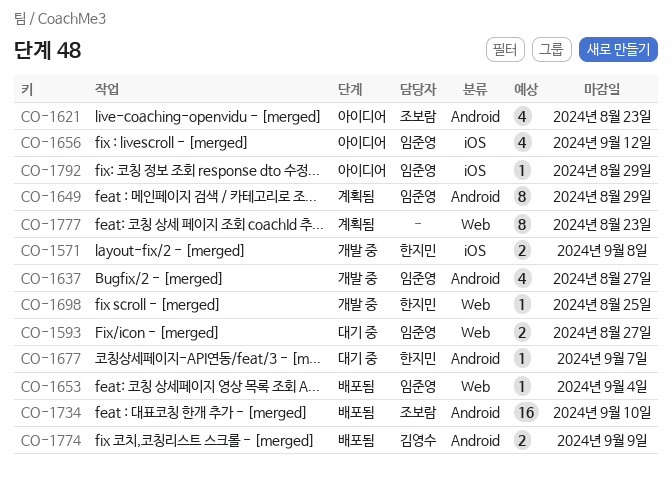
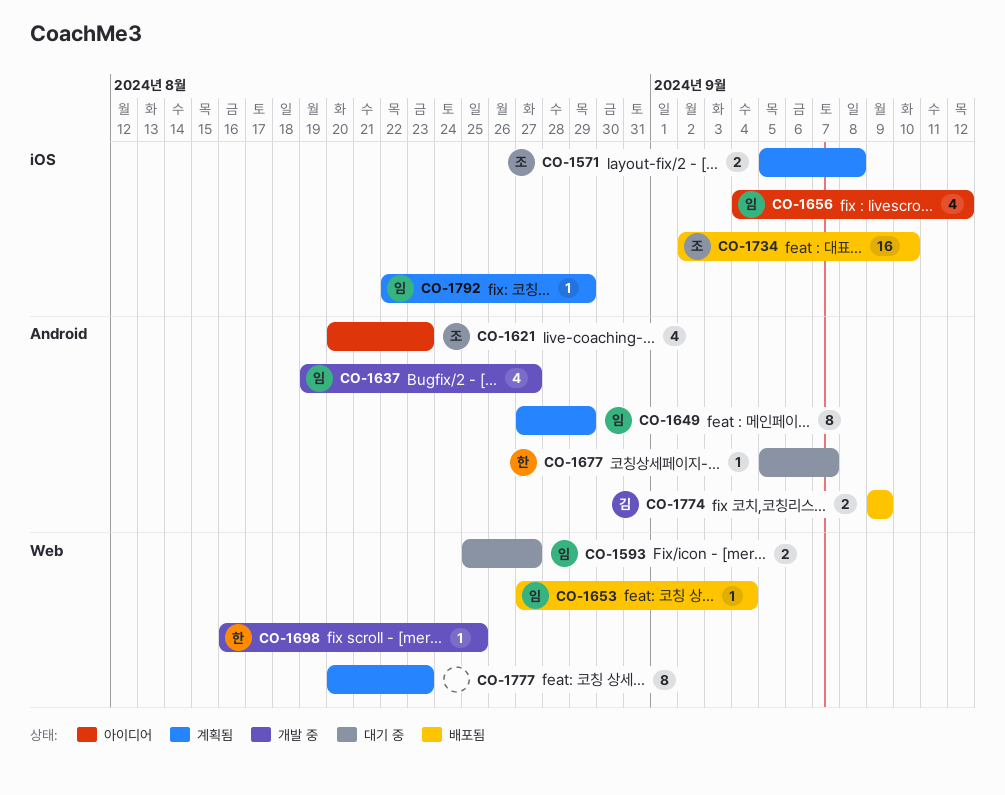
CO-1571, status: 개발 중 -> 계획됨
CO-1571, owner: 한지민 -> 조보람
CO-1734, label: Android -> iOS
CO-1792, status: 아이디어 -> 계획됨

